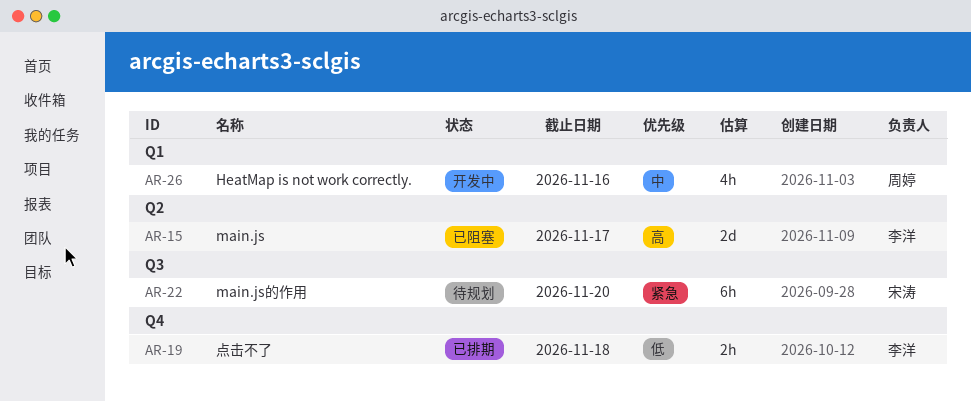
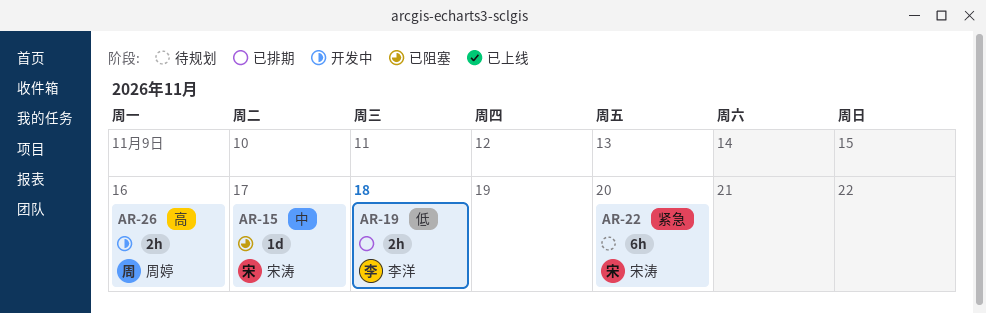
AR-15, owner: 李洋 -> 宋涛
AR-15, priority: 高 -> 中
AR-15, estimate: 2d -> 1d
AR-26, priority: 中 -> 高
AR-26, estimate: 4h -> 2h

